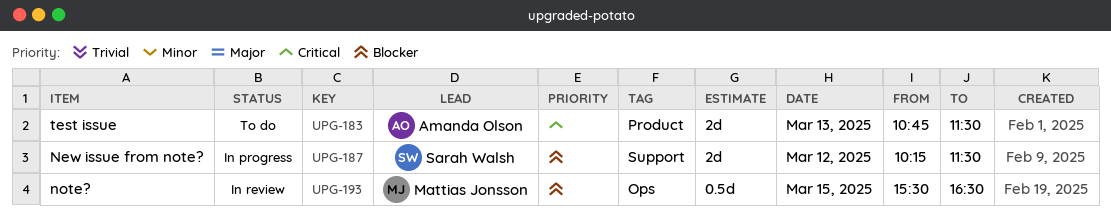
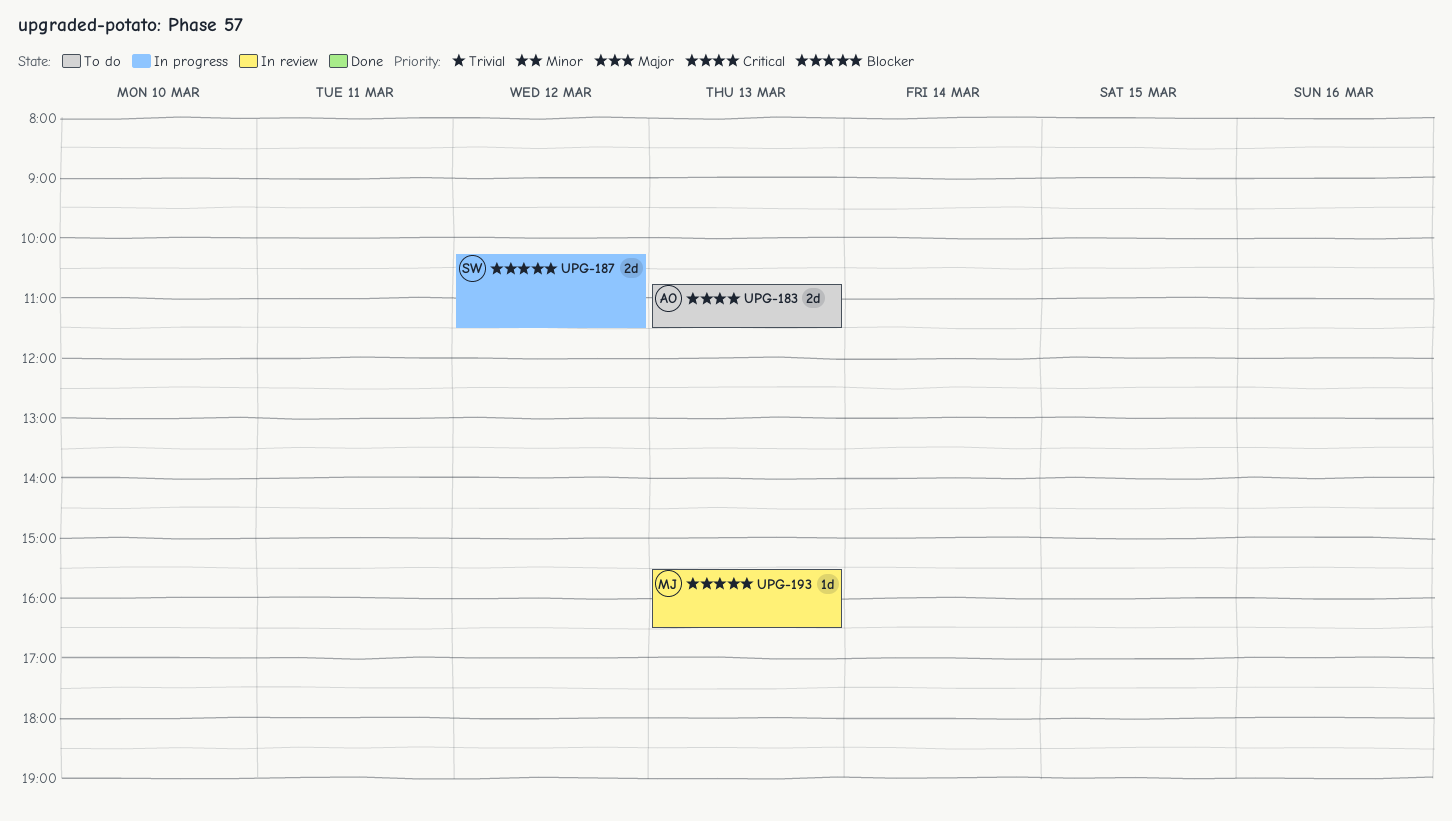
UPG-193, estimate: 0.5d -> 1d
UPG-193, day: Mar 15 -> Mar 13

